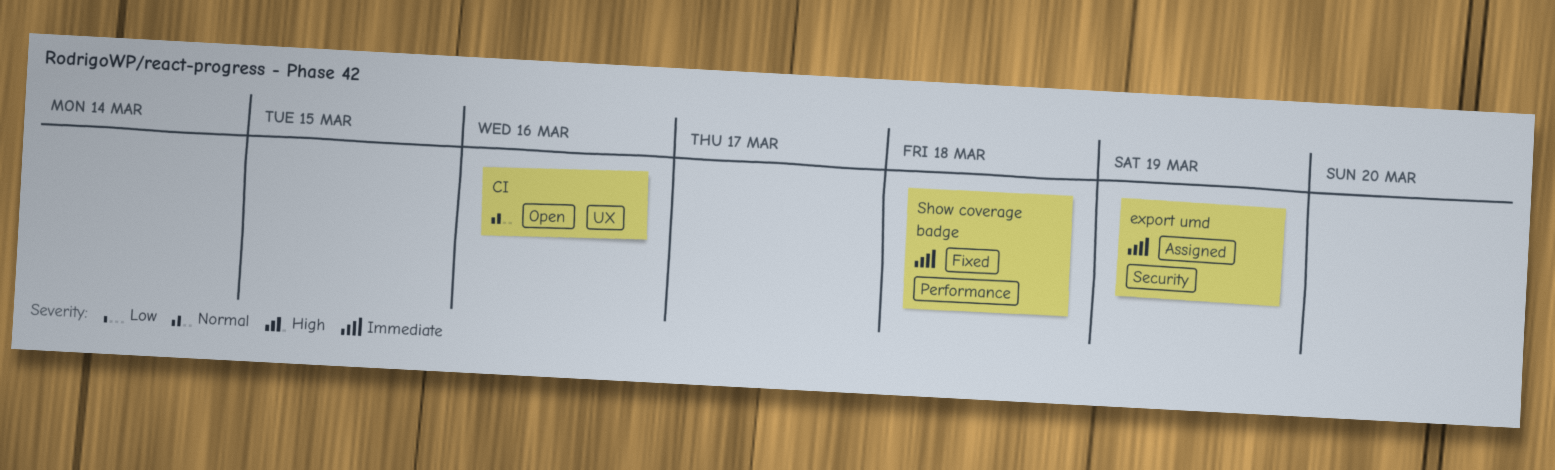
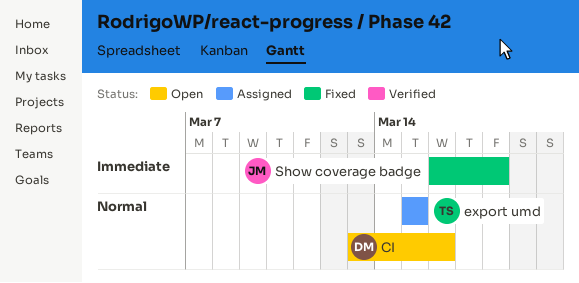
export umd, priority: Immediate -> Normal
export umd, due: Mar 19 -> Mar 15

